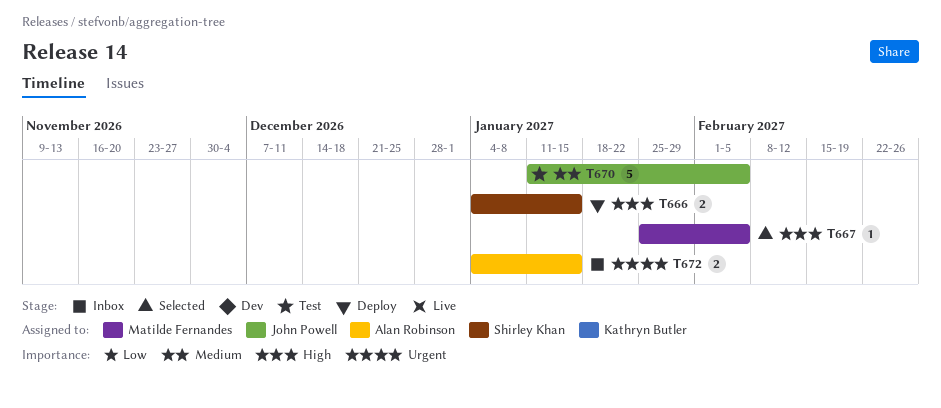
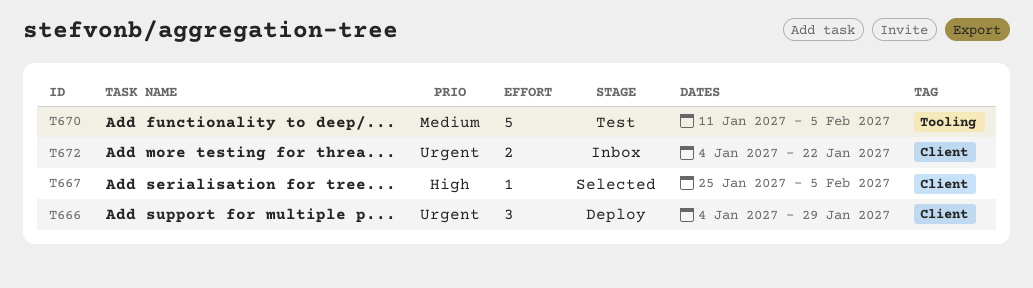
T666, priority: High -> Urgent
T666, estimate: 2 -> 3
T666, due: Jan 15 -> Jan 29
T672, due: Jan 15 -> Jan 22

